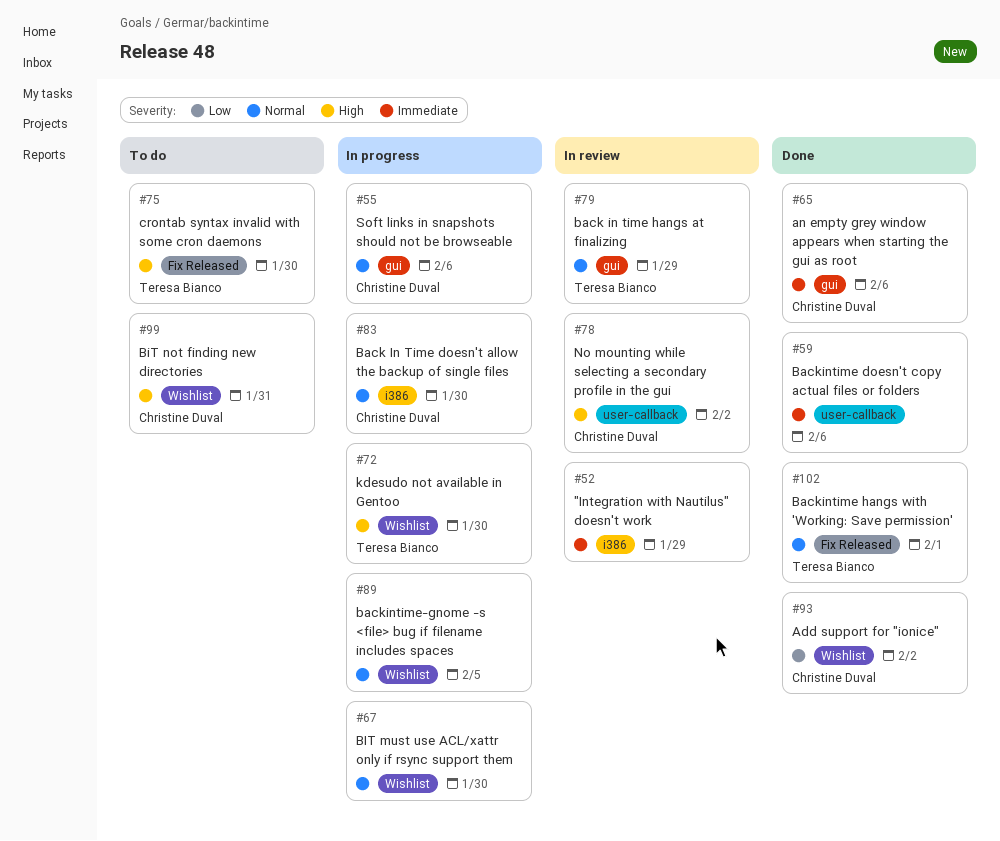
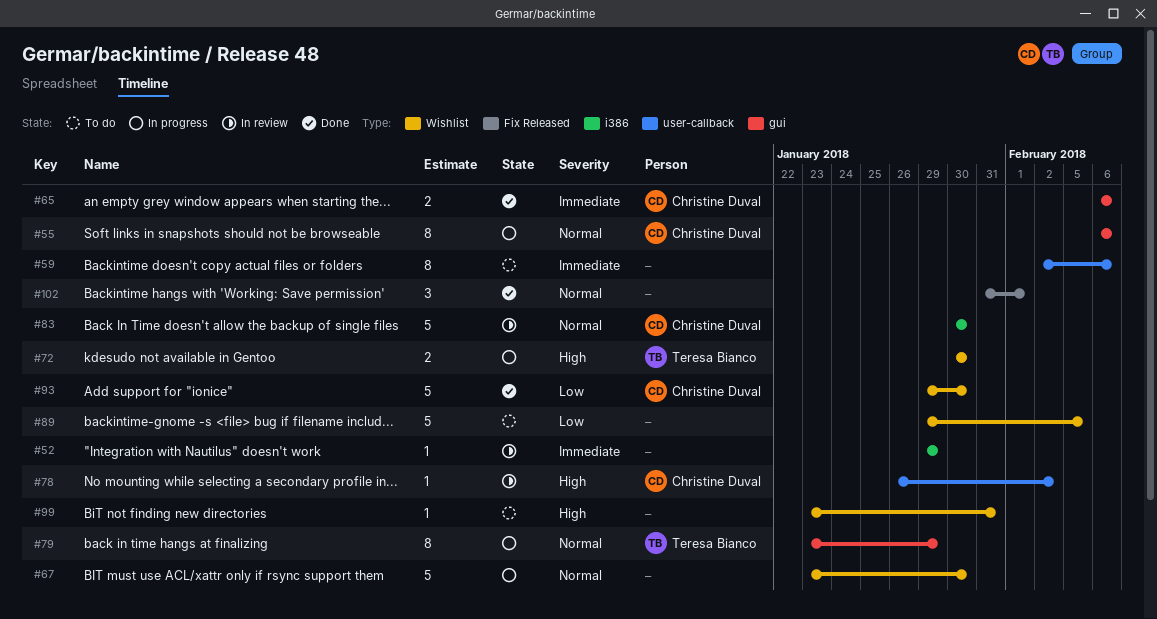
#59, status: Done -> To do
#75: present -> none
#79, status: In review -> In progress
#83, status: In progress -> In review
#89, status: In progress -> To do
#89, priority: Normal -> Low
#93, due: Feb 2 -> Jan 30
#99, owner: Christine Duval -> none
#102, owner: Teresa Bianco -> none

